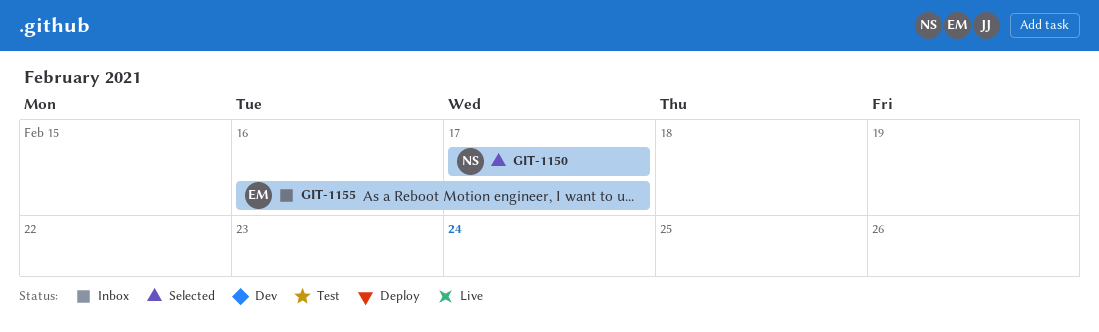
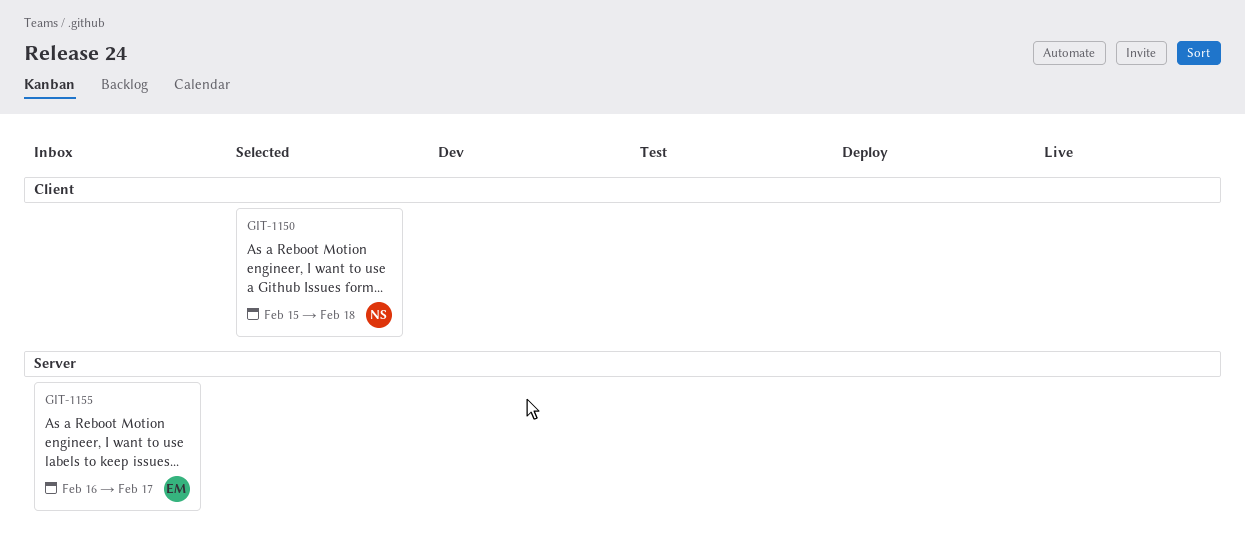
GIT-1150, start: Feb 17 -> Feb 15
GIT-1150, due: Feb 17 -> Feb 18

